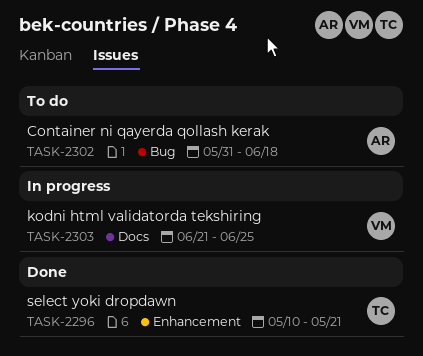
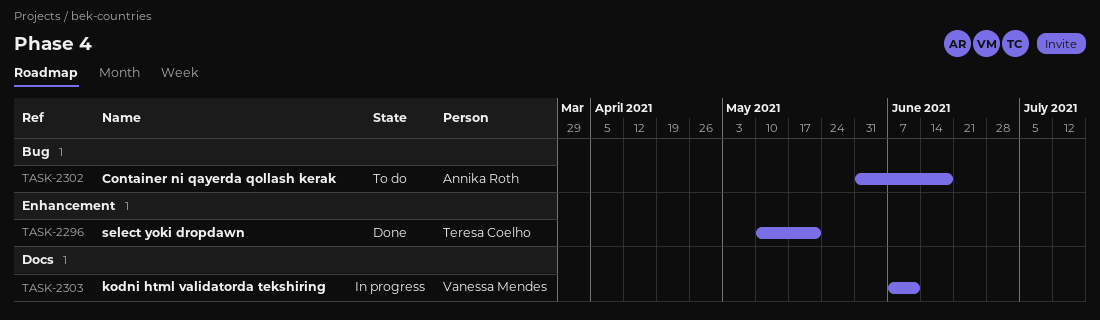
TASK-2303, start: Jun 21 -> Jun 7
TASK-2303, due: Jun 25 -> Jun 11

